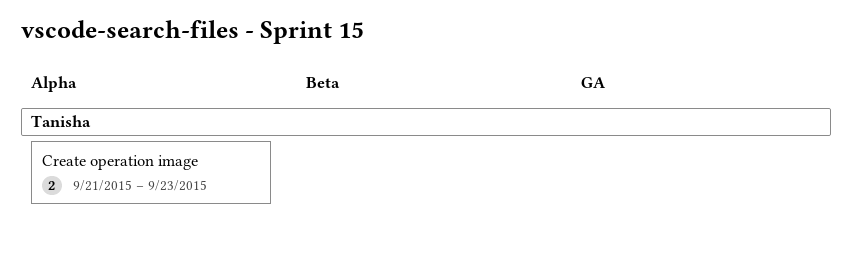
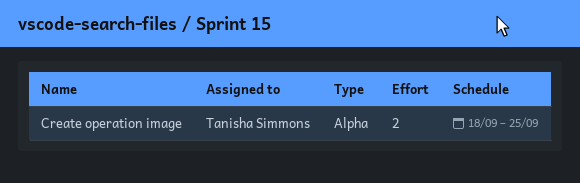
Create operation image, start: Sep 21 -> Sep 18
Create operation image, due: Sep 23 -> Sep 25

